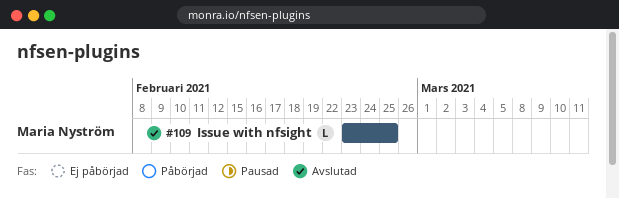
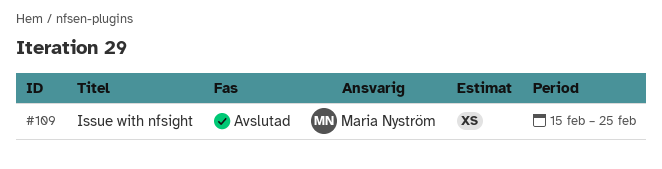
#109, estimate: L -> XS
#109, start: Feb 23 -> Feb 15

